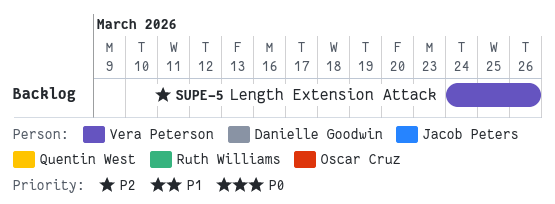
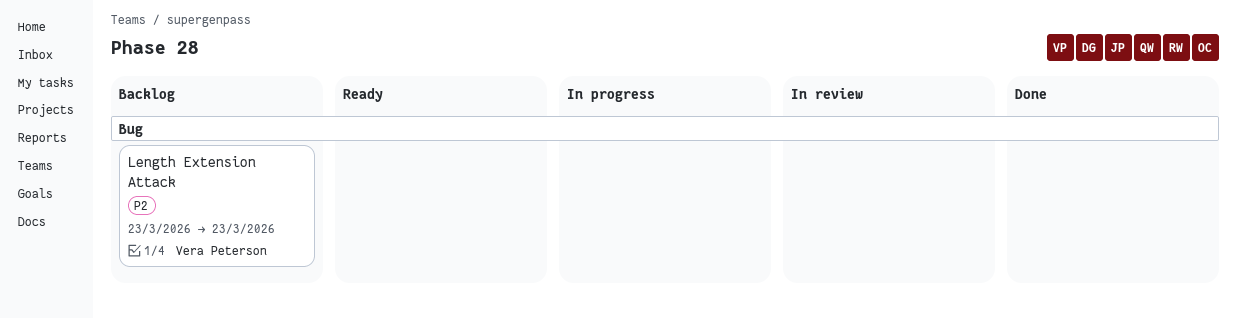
Length Extension Attack, start: Mar 24 -> Mar 23
Length Extension Attack, due: Mar 26 -> Mar 23

